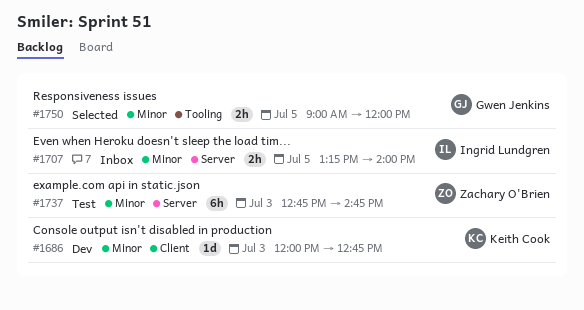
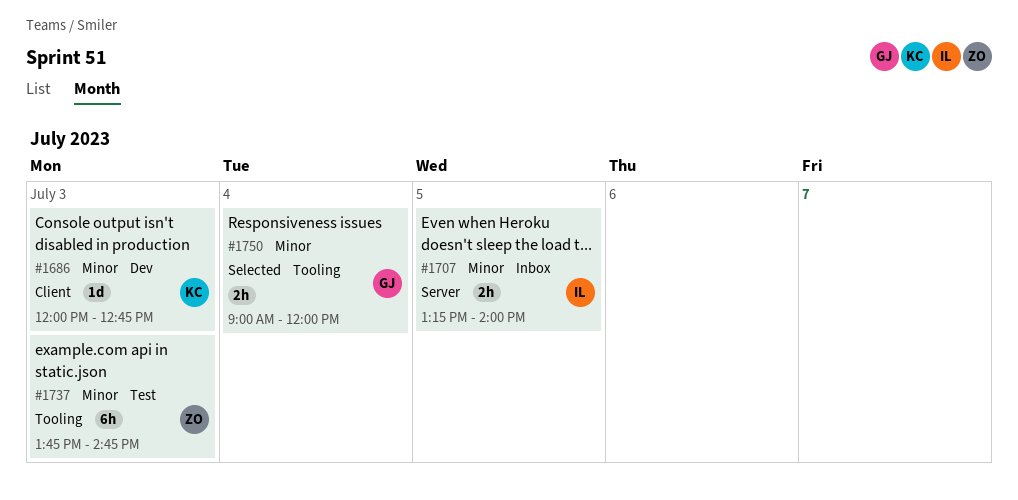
#1737, label: Server -> Tooling
#1737, begins: 12:45 -> 13:45
#1750, day: Jul 5 -> Jul 4

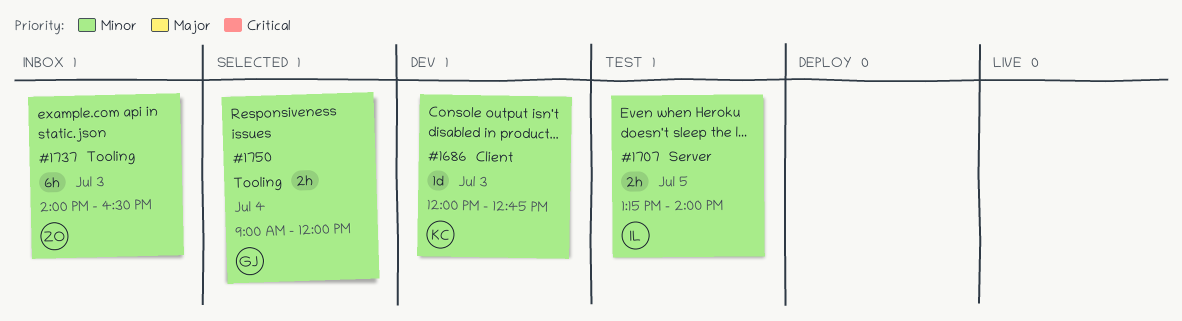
#1707, status: Inbox -> Test
#1737, status: Test -> Inbox
#1737, begins: 13:45 -> 14:00
#1737, ends: 14:45 -> 16:30

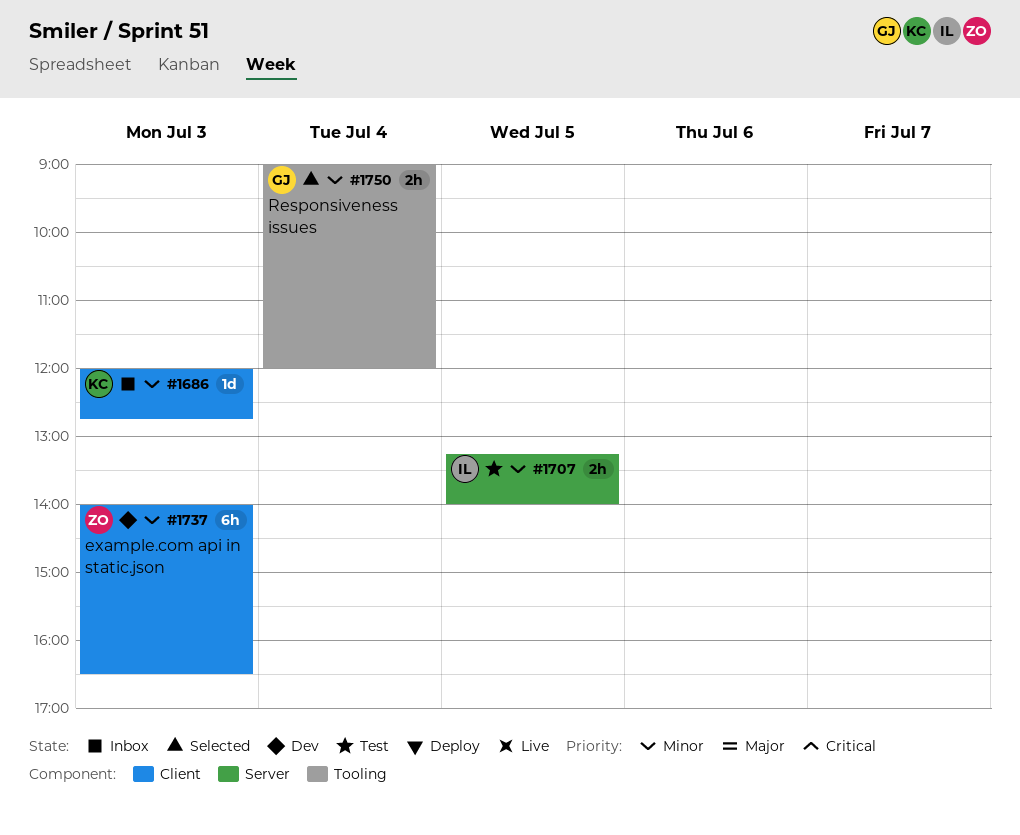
#1686, status: Dev -> Inbox
#1737, status: Inbox -> Dev
#1737, label: Tooling -> Client

